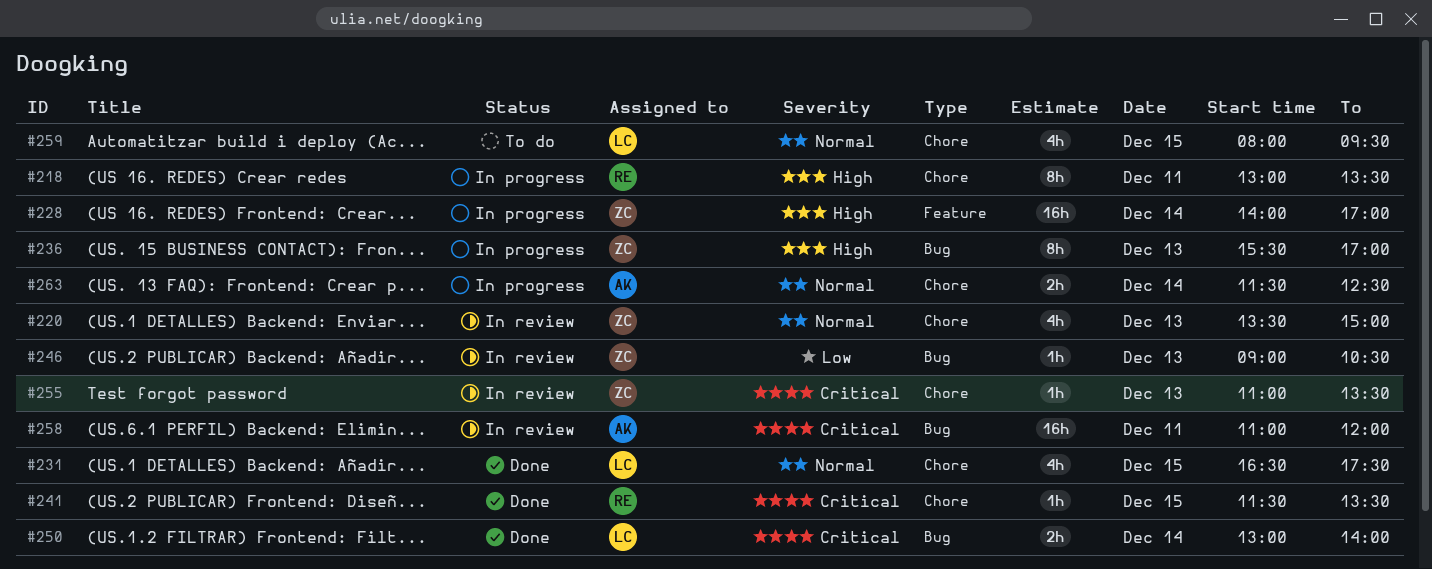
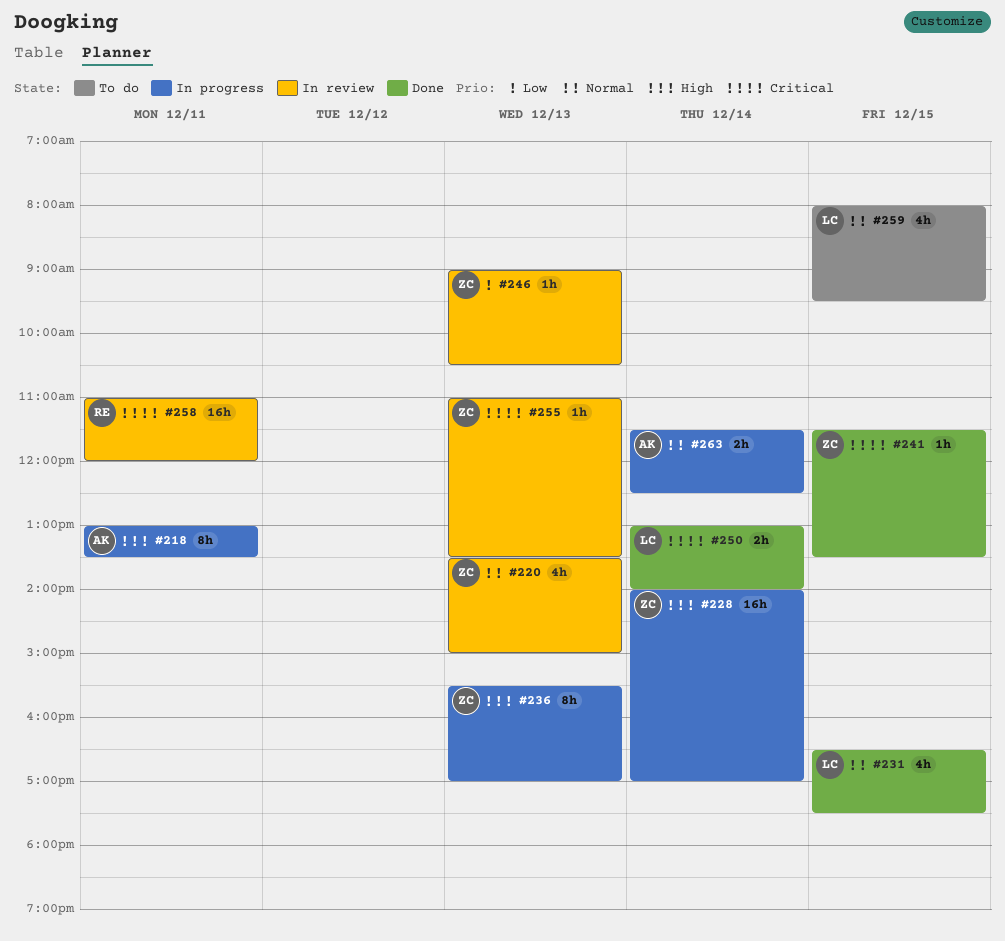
#218, owner: RE -> AK
#241, owner: RE -> ZC
#258, owner: AK -> RE

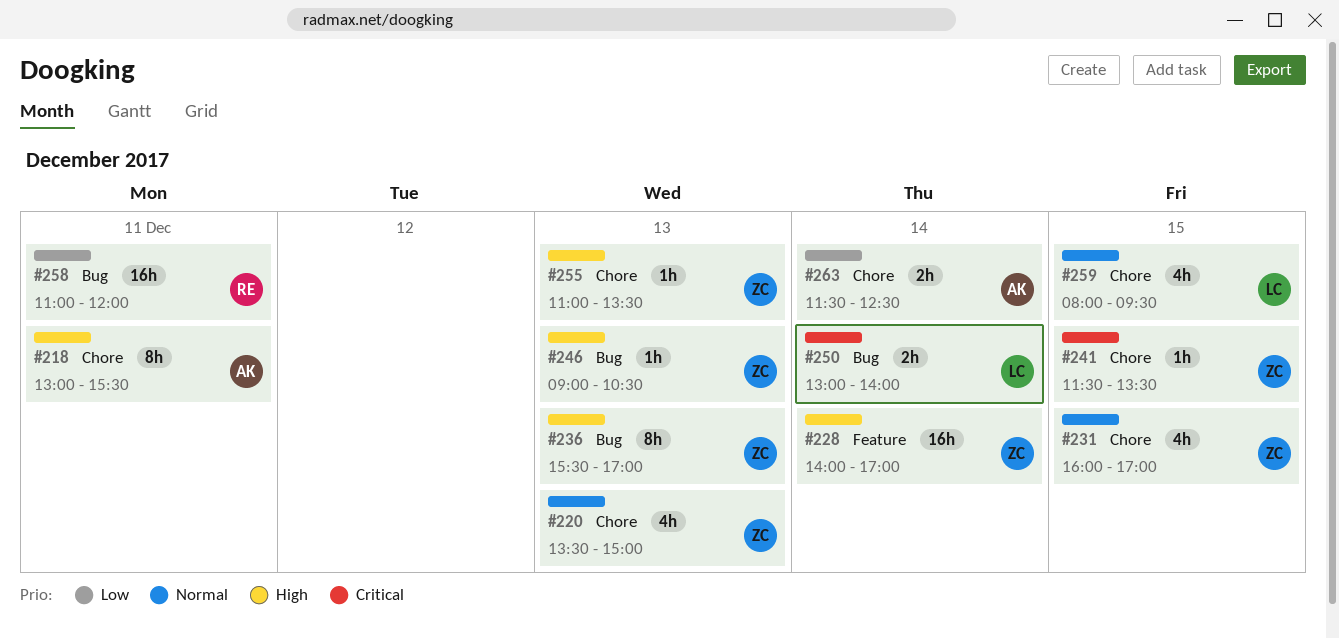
#218, ends: 13:30 -> 15:30
#231, owner: LC -> ZC
#231, begins: 16:30 -> 16:00
#231, ends: 17:30 -> 17:00
#246, priority: Low -> High
#255, priority: Critical -> High
#258, priority: Critical -> Low
#263, priority: Normal -> Low

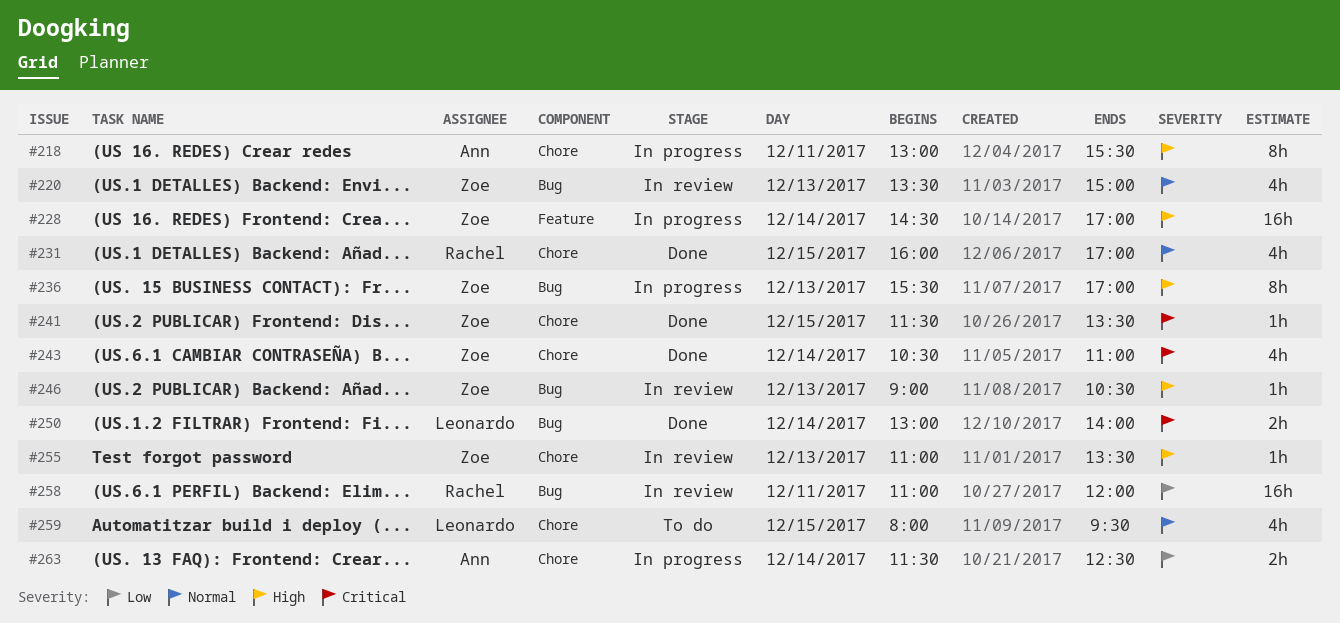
#220, label: Chore -> Bug
#228, begins: 14:00 -> 14:30
#231, owner: Zoe -> Rachel
#243: none -> present

